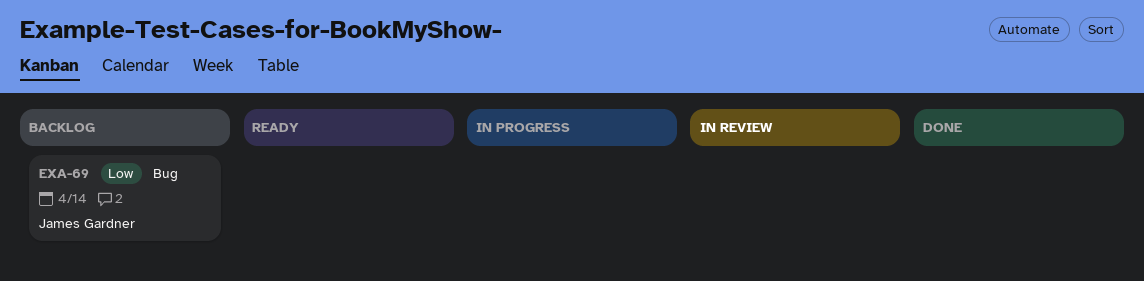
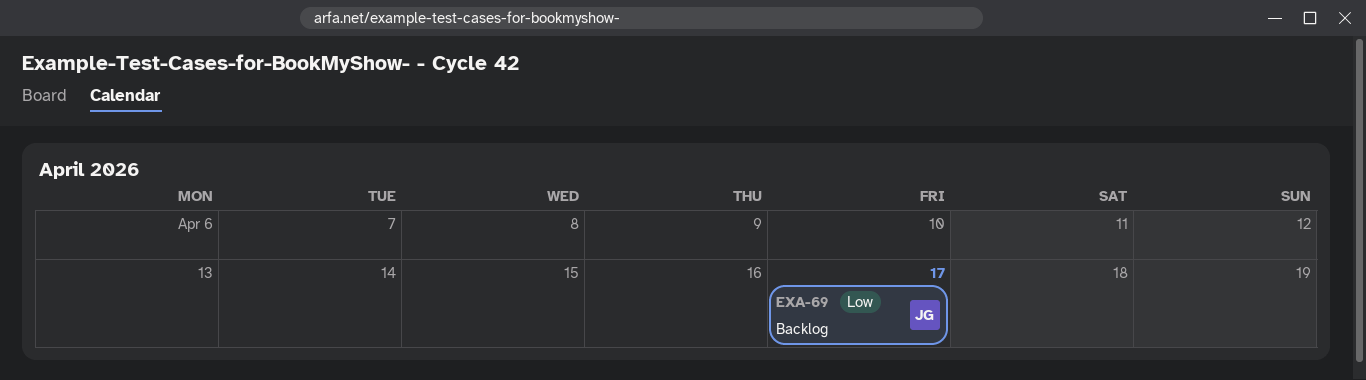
EXA-69, due: Apr 14 -> Apr 17

